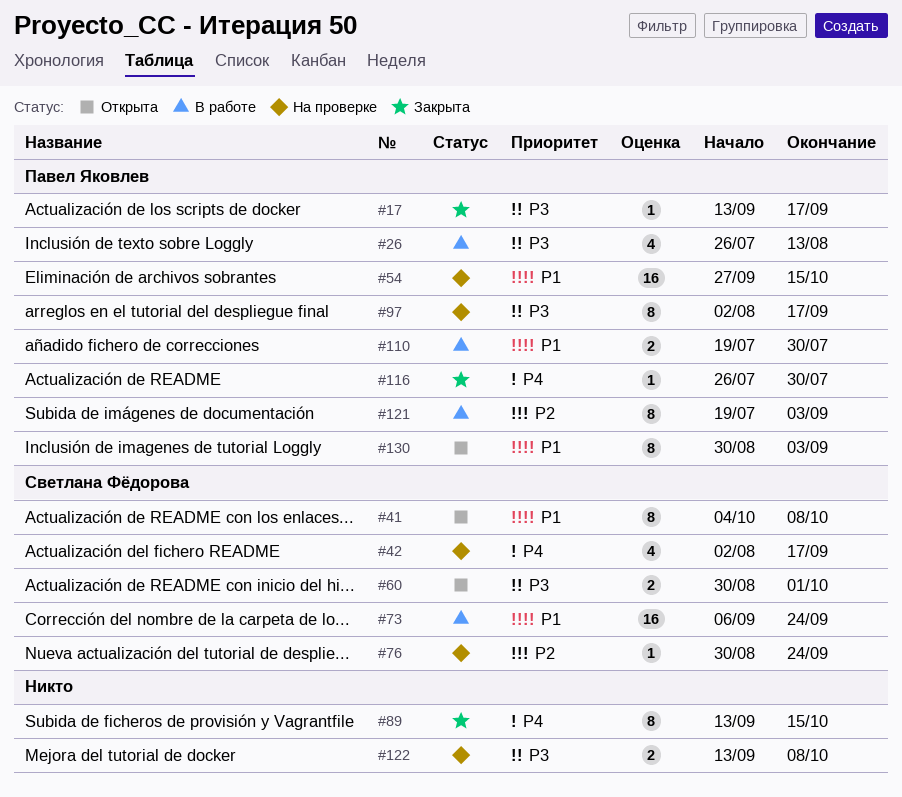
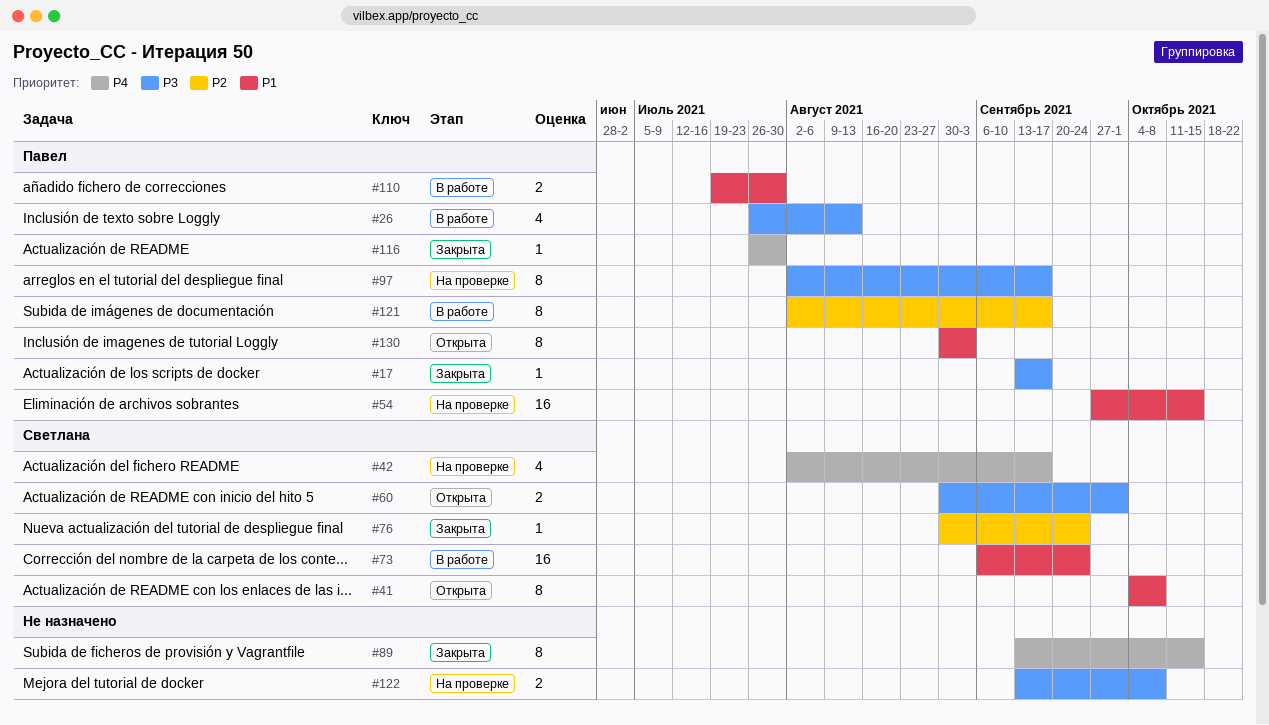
#76, status: На проверке -> Закрыта
#121, start: Jul 19 -> Aug 2
#121, due: Sep 3 -> Sep 17

